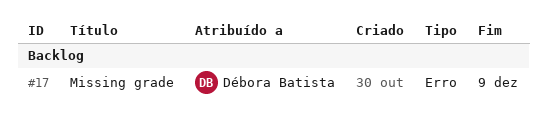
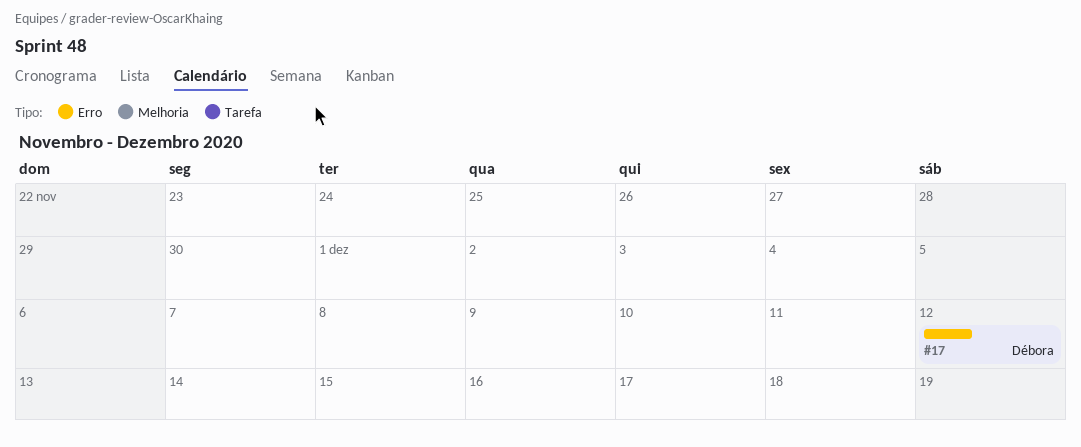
#17, due: Dec 9 -> Dec 12

